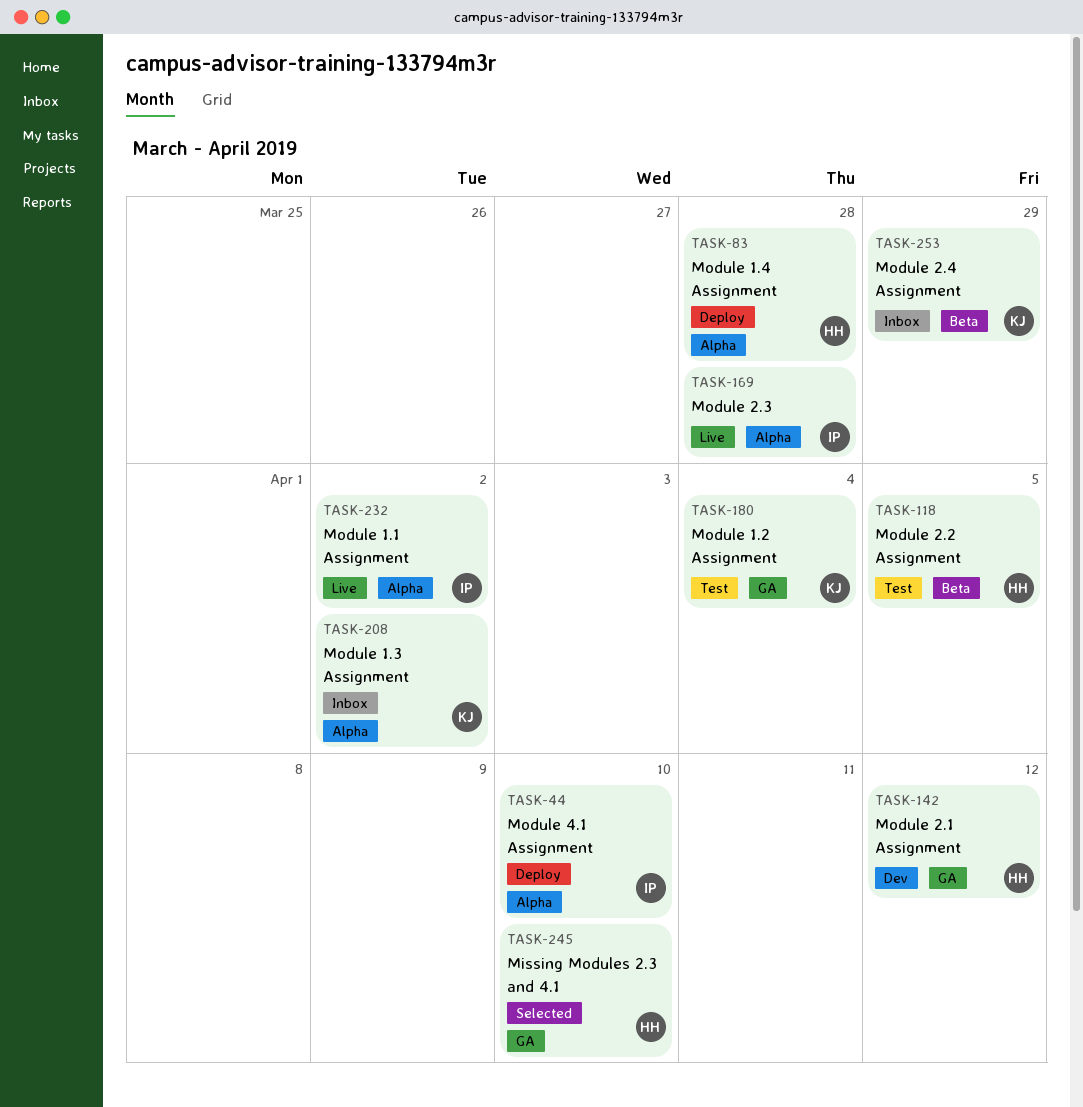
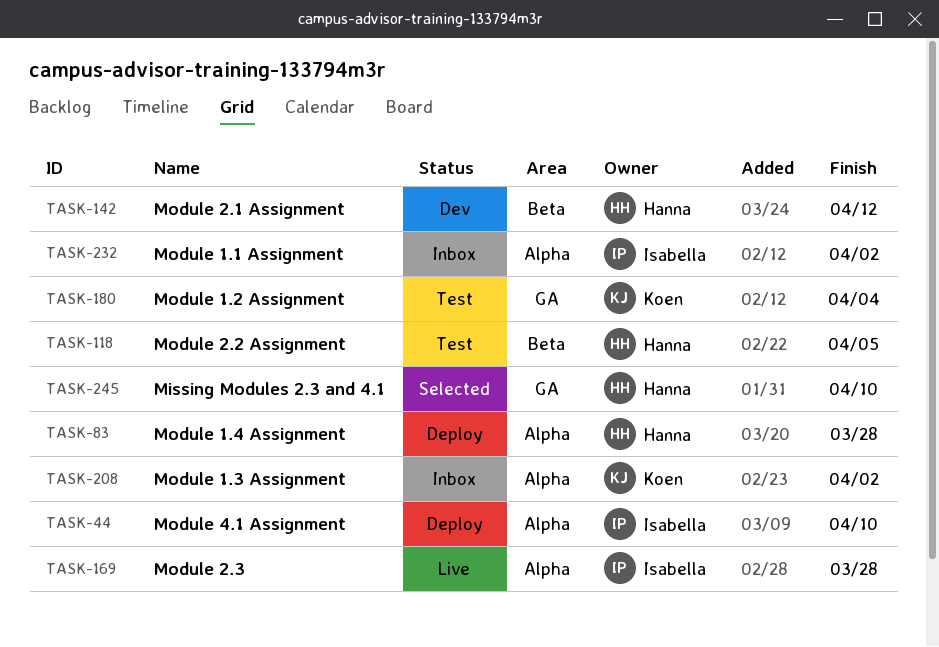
TASK-142, label: GA -> Beta
TASK-232, status: Live -> Inbox
TASK-253: present -> none

